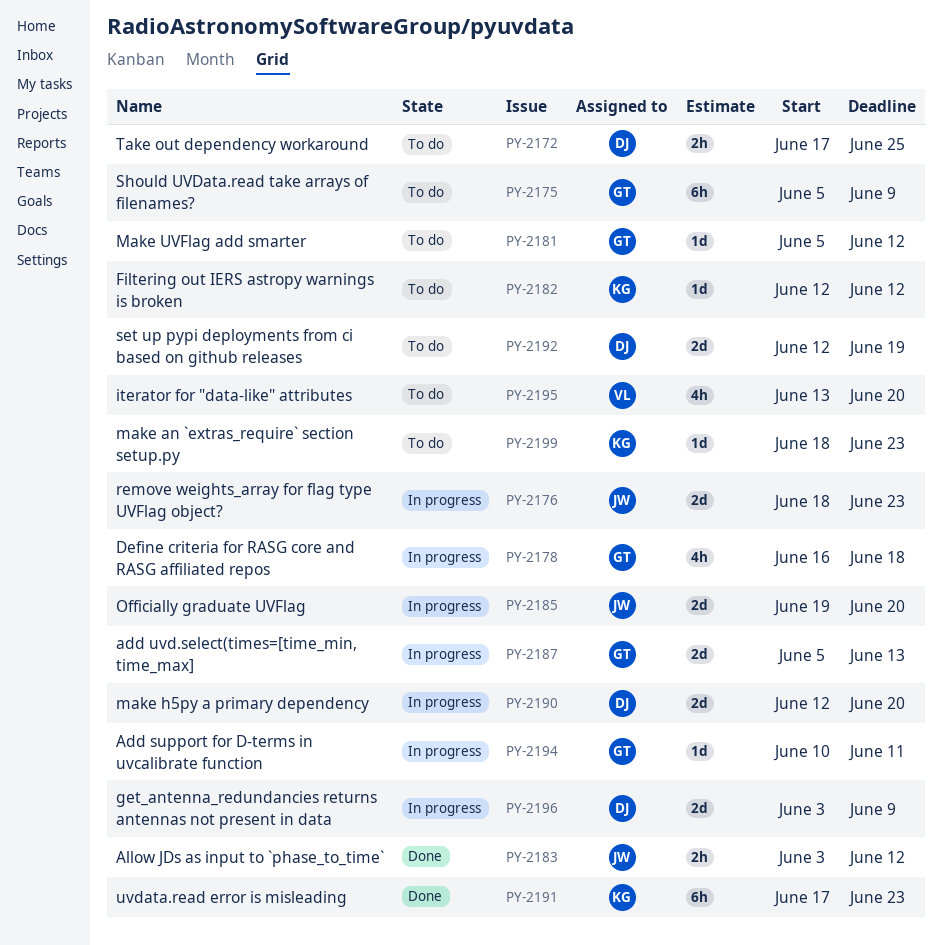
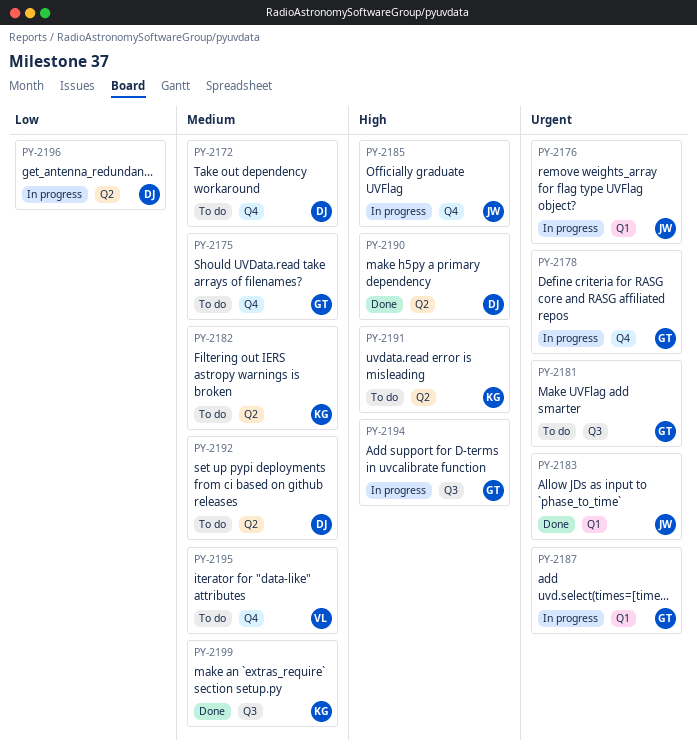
PY-2190, status: In progress -> Done
PY-2191, status: Done -> To do
PY-2199, status: To do -> Done

